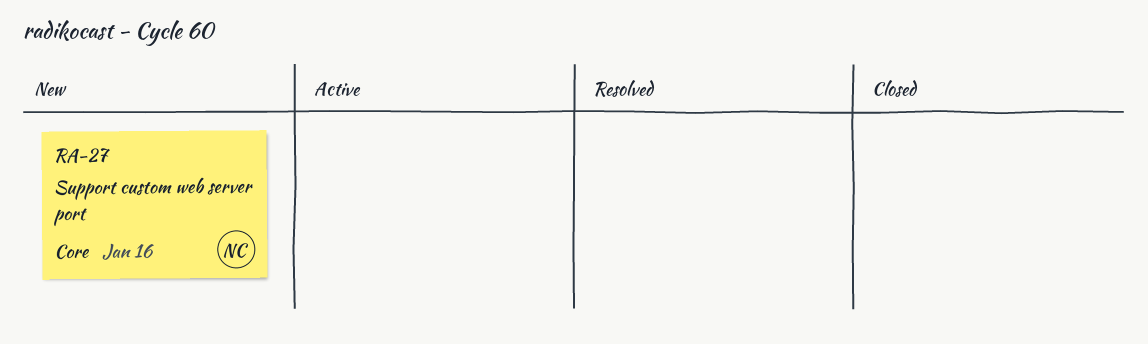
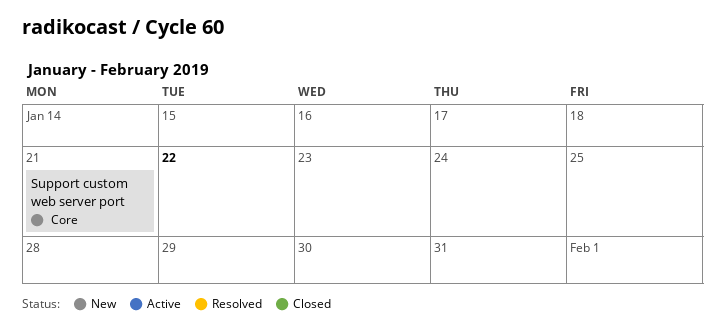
Support custom web server port, due: Jan 16 -> Jan 21

